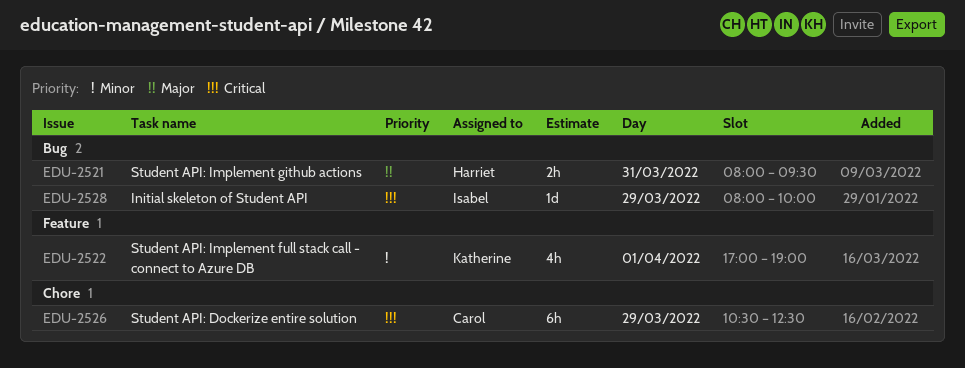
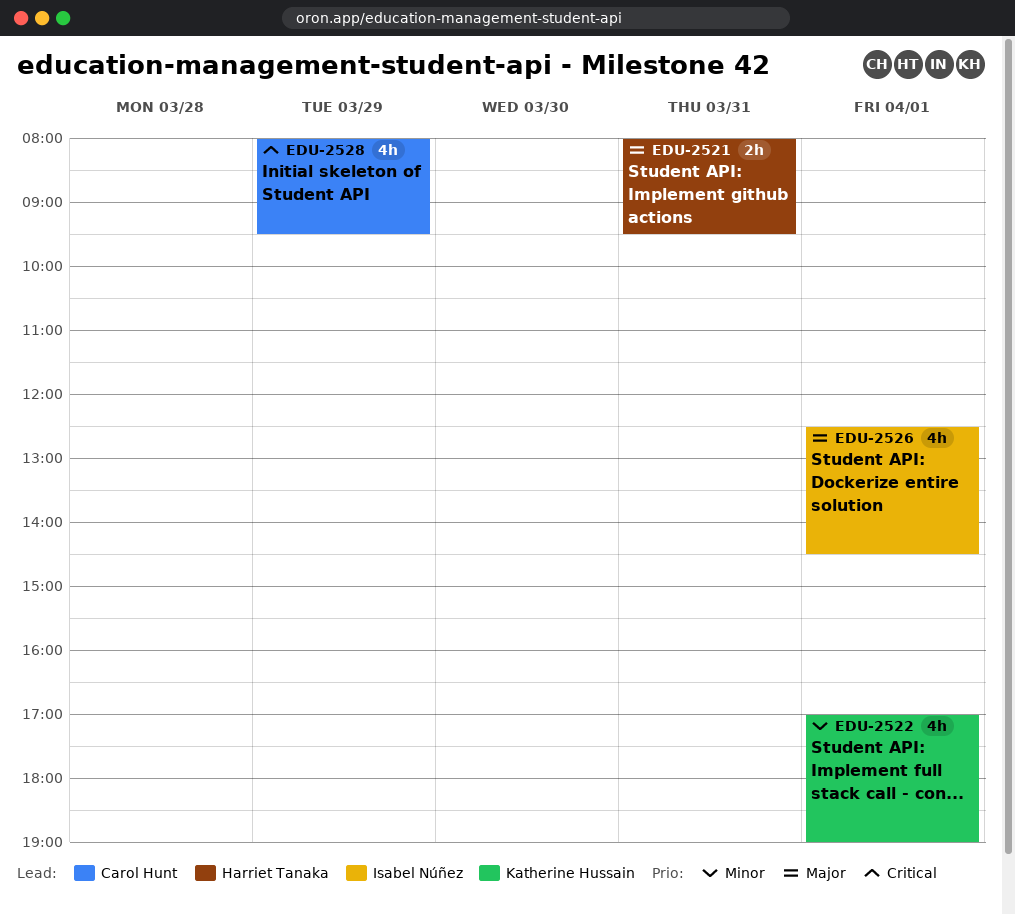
EDU-2526, owner: Carol Hunt -> Isabel Núñez
EDU-2526, priority: Critical -> Major
EDU-2526, estimate: 6h -> 4h
EDU-2526, day: Mar 29 -> Apr 1
EDU-2526, begins: 10:30 -> 12:30
EDU-2526, ends: 12:30 -> 14:30
EDU-2528, owner: Isabel Núñez -> Carol Hunt
EDU-2528, estimate: 1d -> 4h
EDU-2528, ends: 10:00 -> 09:30

